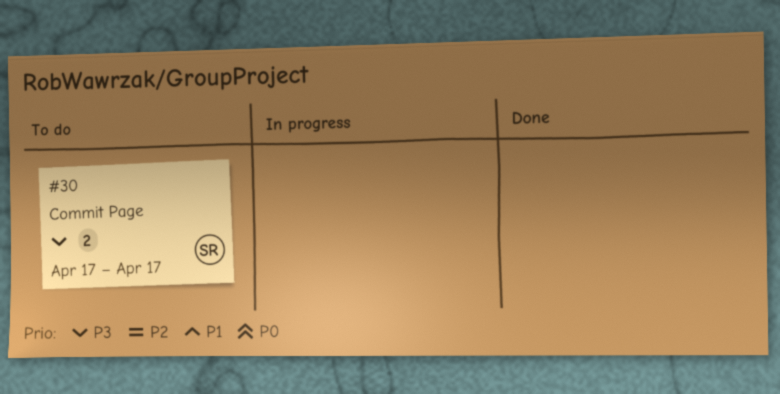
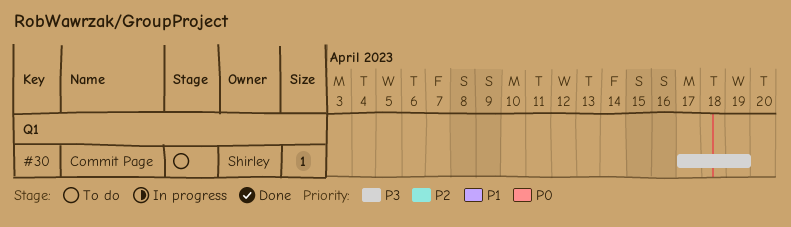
#30, estimate: 2 -> 1
#30, due: Apr 17 -> Apr 19

